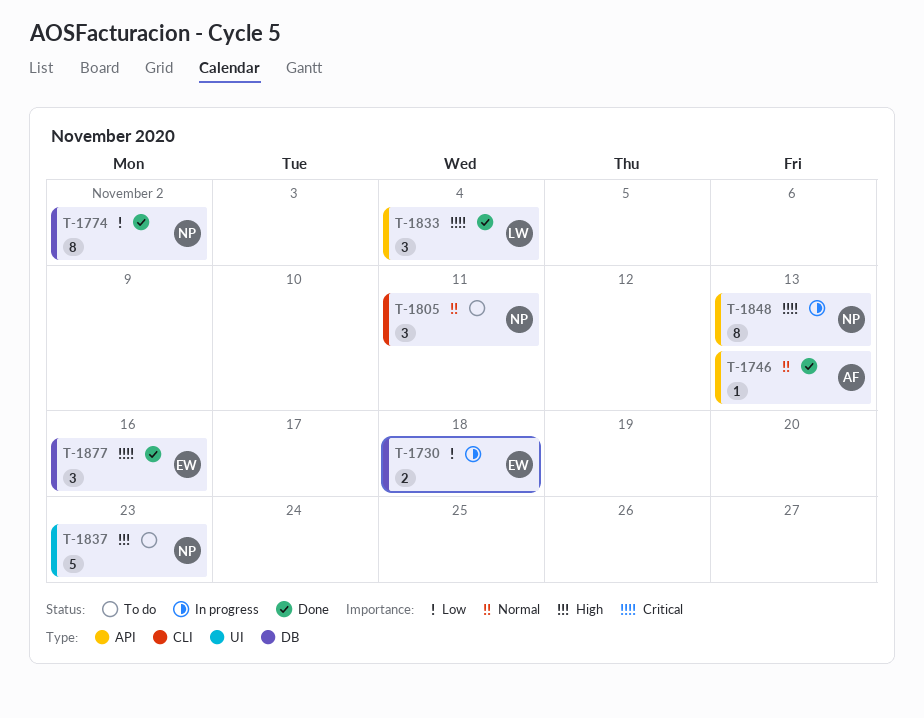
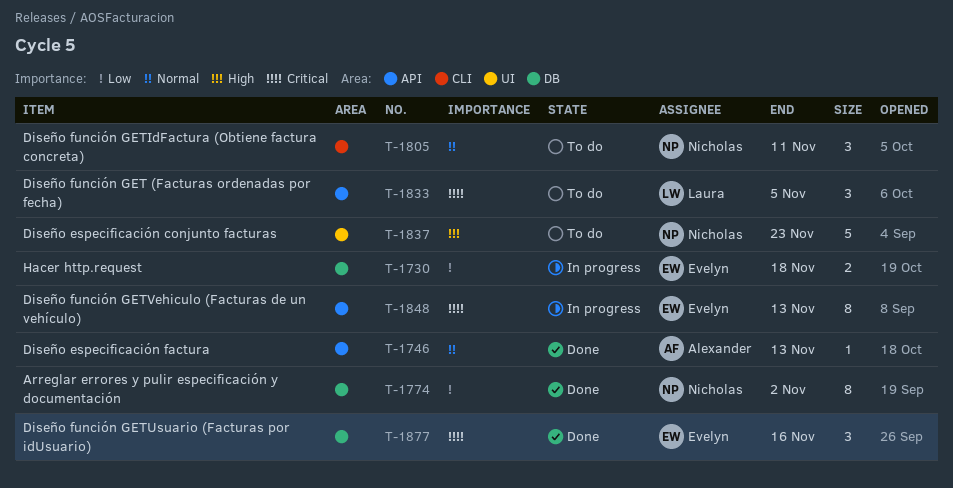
T-1833, status: Done -> To do
T-1833, due: Nov 4 -> Nov 5
T-1848, owner: Nicholas -> Evelyn

